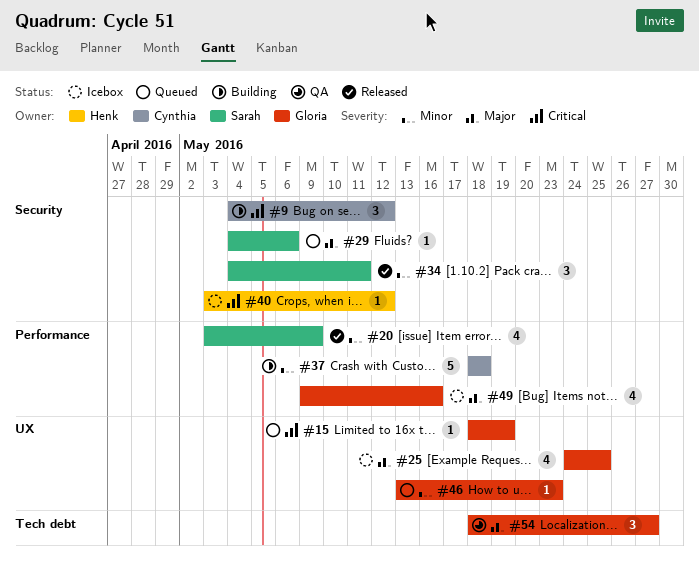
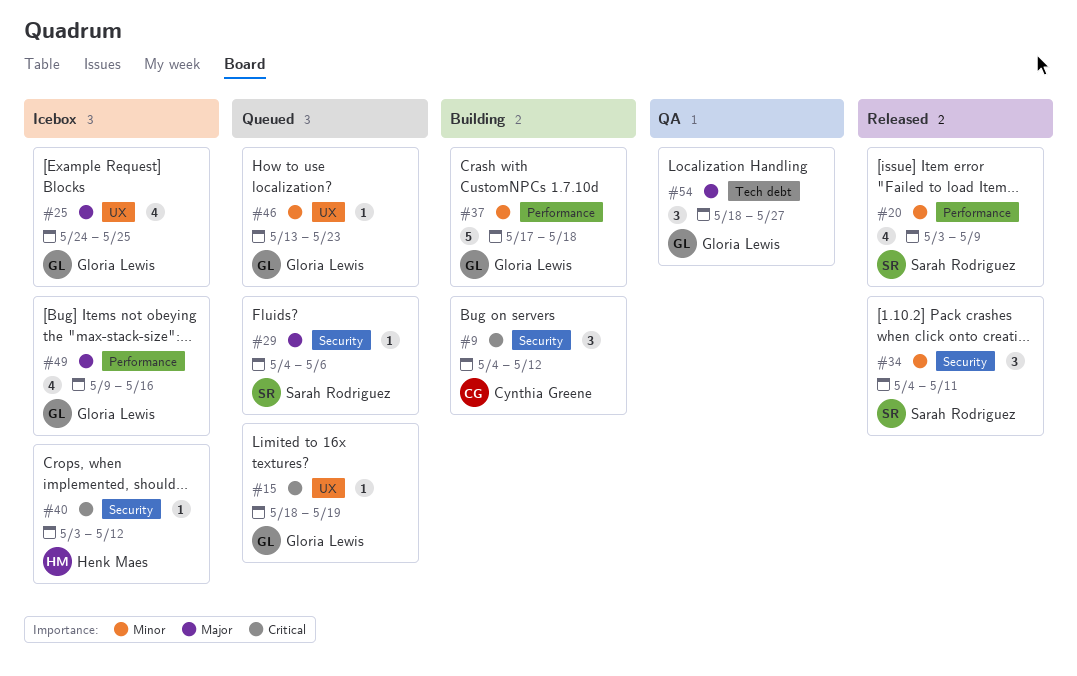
#37, owner: Cynthia Greene -> Gloria Lewis
#37, start: May 18 -> May 17

